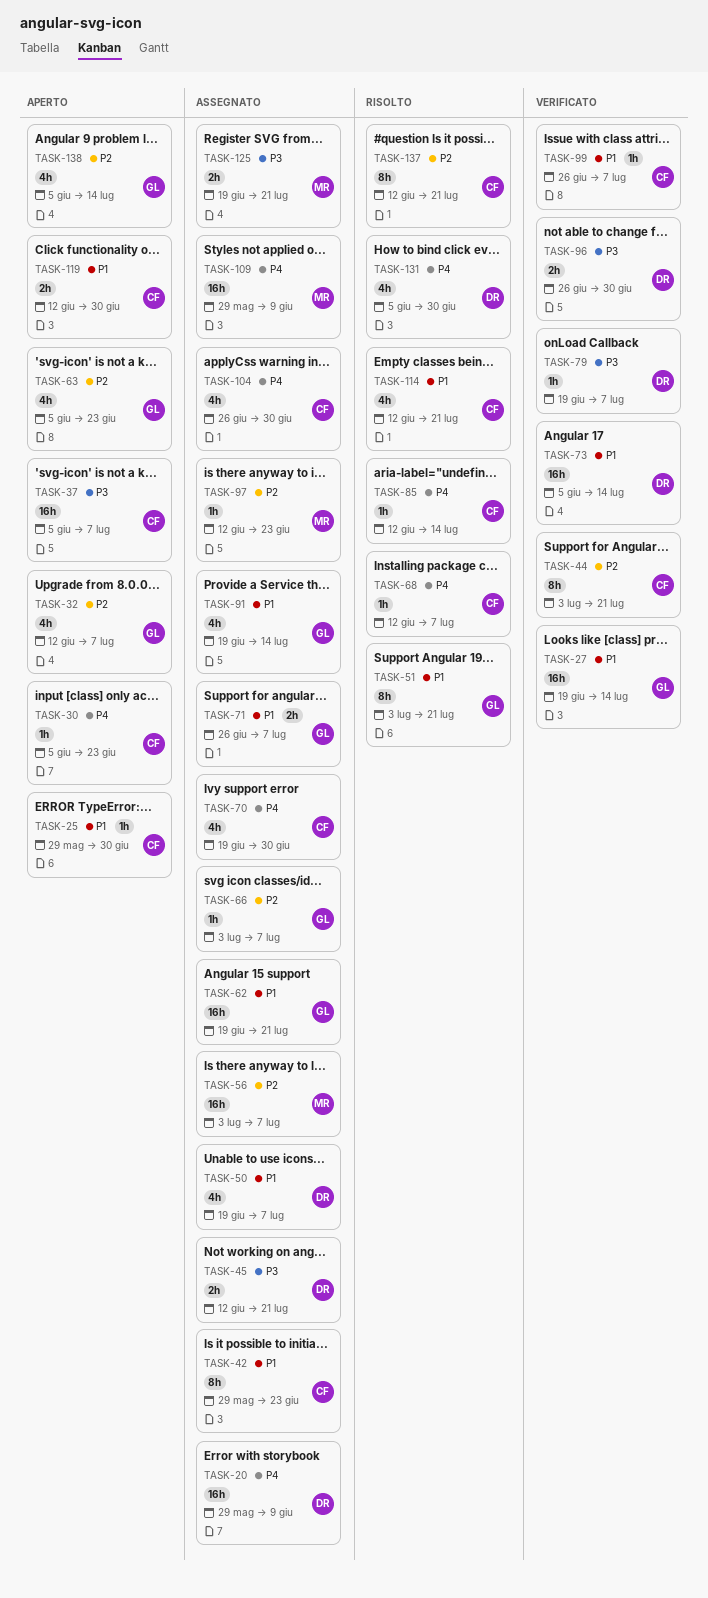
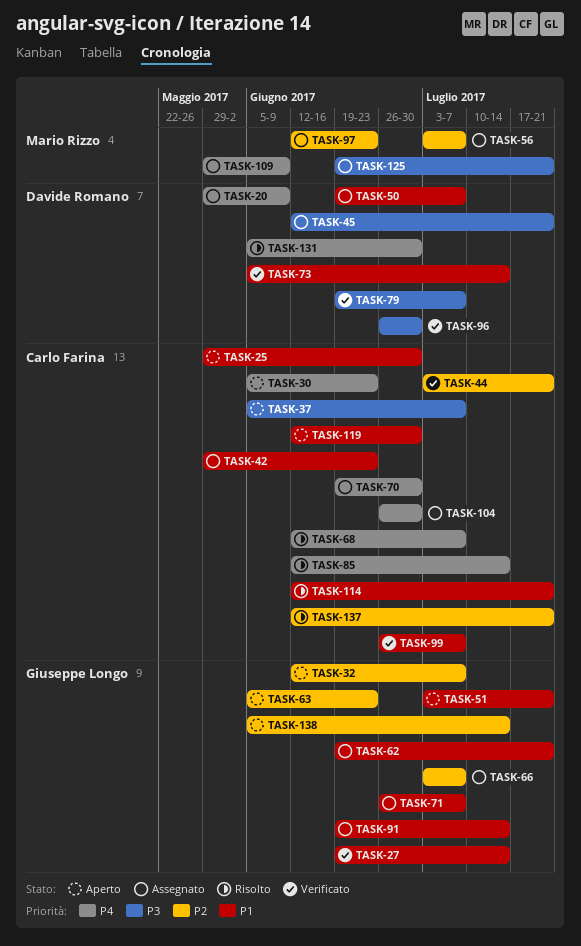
TASK-51, status: Risolto -> Aperto

